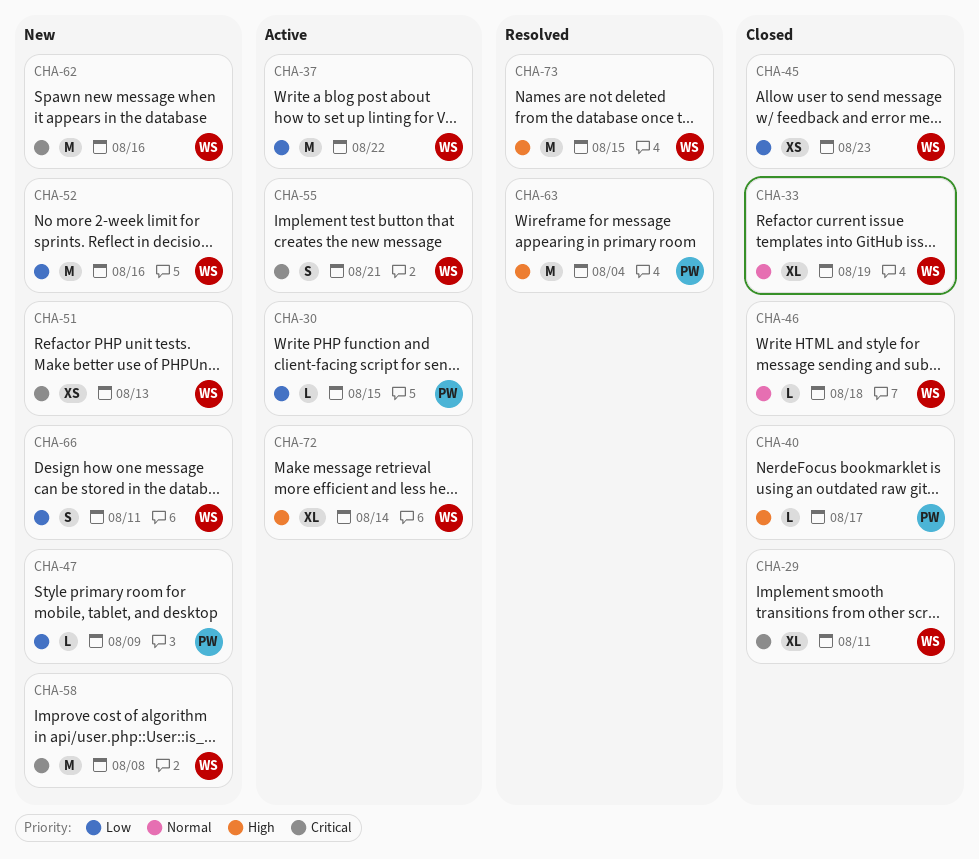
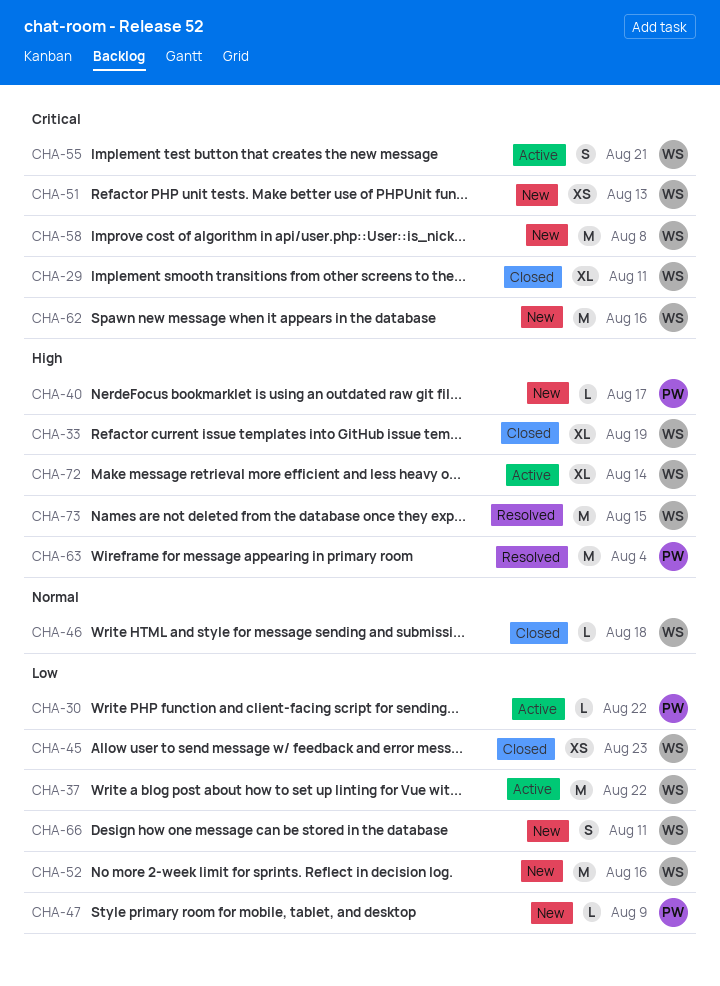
CHA-30, due: Aug 15 -> Aug 22
CHA-33, priority: Normal -> High
CHA-40, status: Closed -> New

